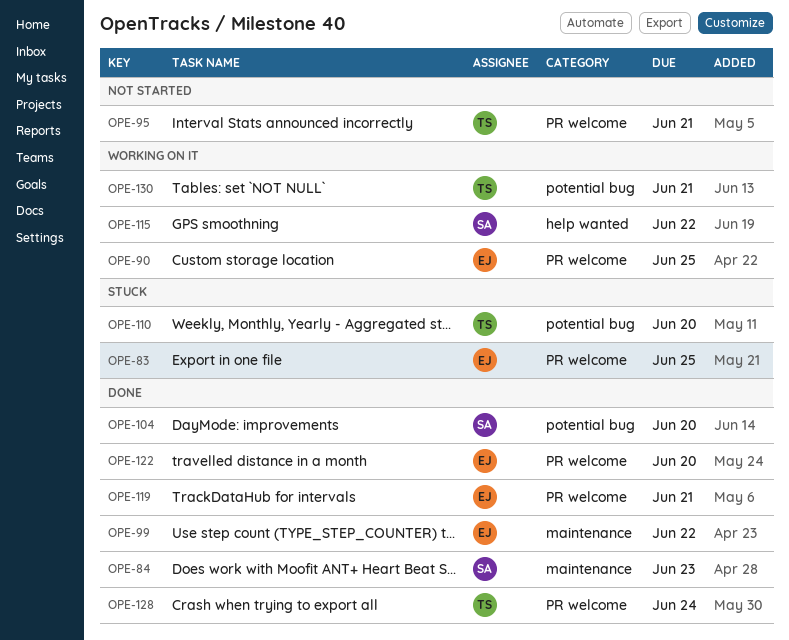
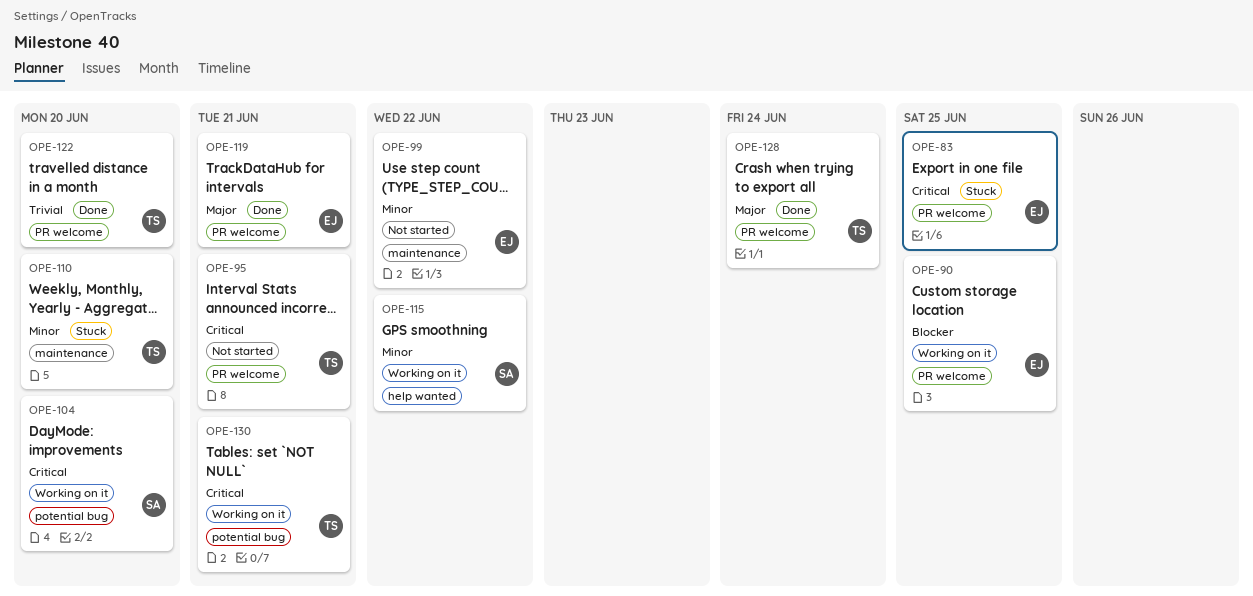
OPE-84: present -> none
OPE-99, status: Done -> Not started
OPE-104, status: Done -> Working on it
OPE-110, label: potential bug -> maintenance
OPE-122, owner: EJ -> TS

